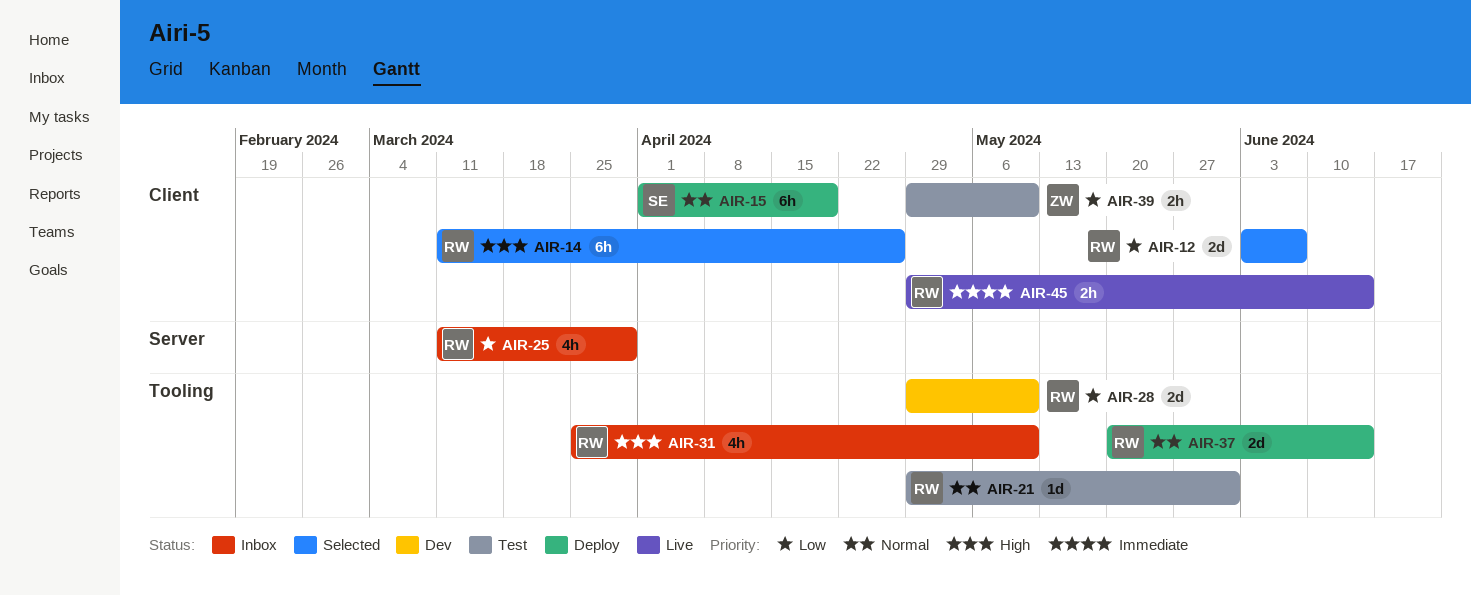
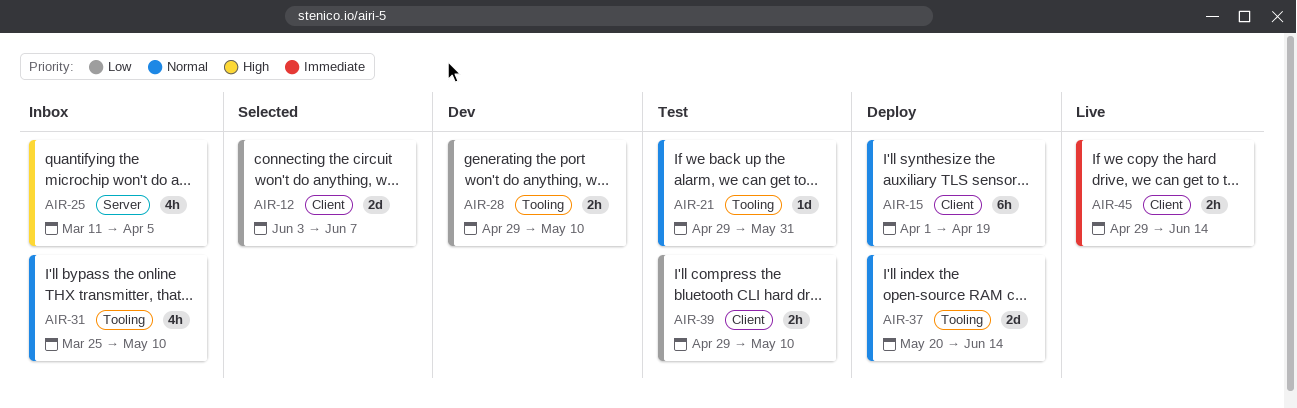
AIR-14: present -> none
AIR-25, priority: Low -> High
AIR-25, due: Mar 29 -> Apr 5
AIR-28, estimate: 2d -> 2h
AIR-31, priority: High -> Normal

